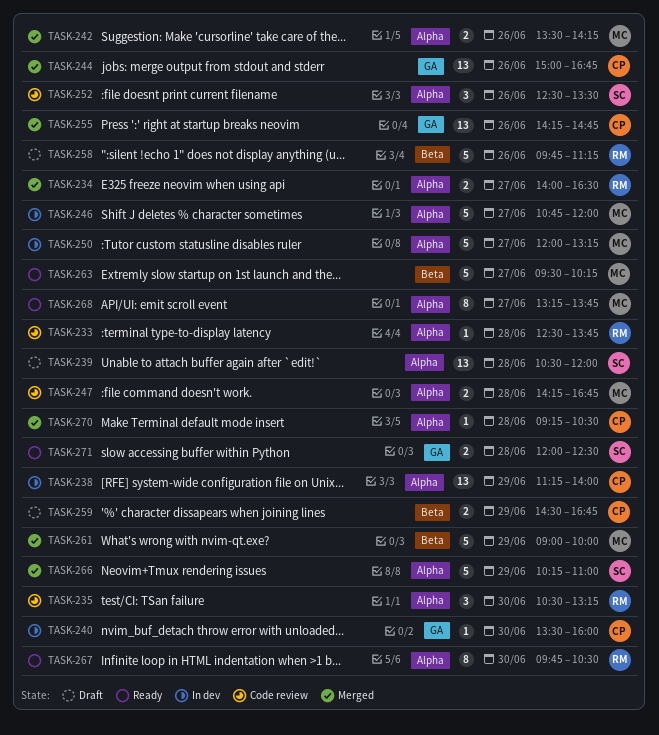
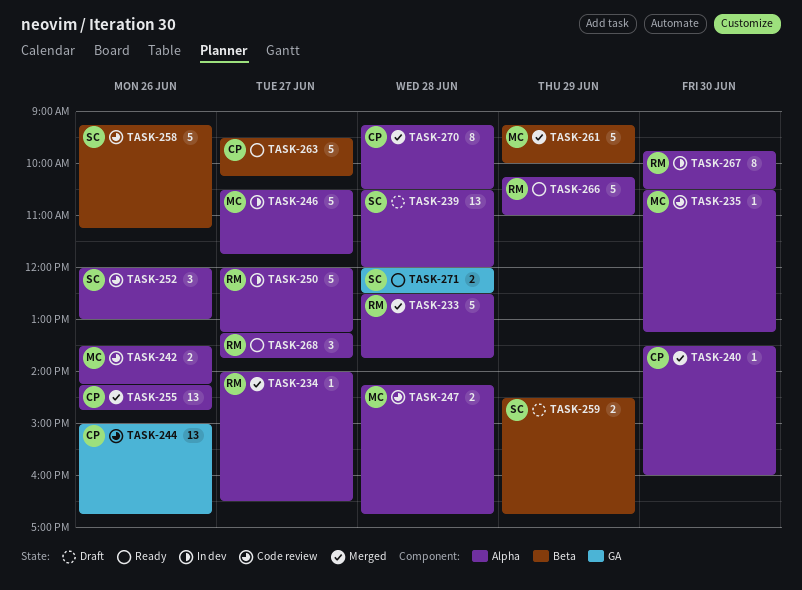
TASK-233, status: Code review -> Merged
TASK-233, estimate: 1 -> 5
TASK-234, estimate: 2 -> 1
TASK-235, owner: RM -> MC
TASK-235, estimate: 3 -> 1
TASK-238: present -> none
TASK-240, status: In dev -> Merged
TASK-240, label: GA -> Alpha
TASK-242, status: Merged -> Code review
TASK-244, status: Merged -> Code review
TASK-246, begins: 10:45 -> 10:30
TASK-246, ends: 12:00 -> 11:45
TASK-250, owner: MC -> RM
TASK-252, begins: 12:30 -> 12:00
TASK-252, ends: 13:30 -> 13:00
TASK-255, label: GA -> Alpha
TASK-258, status: Draft -> Code review
TASK-258, owner: RM -> SC
TASK-258, begins: 09:45 -> 09:15
TASK-259, owner: CP -> SC
TASK-261, begins: 09:00 -> 09:15
TASK-263, owner: MC -> CP
TASK-266, status: Merged -> Ready
TASK-266, owner: SC -> RM
TASK-267, status: Ready -> In dev
TASK-268, owner: MC -> RM
TASK-268, estimate: 8 -> 3
TASK-270, estimate: 1 -> 8

